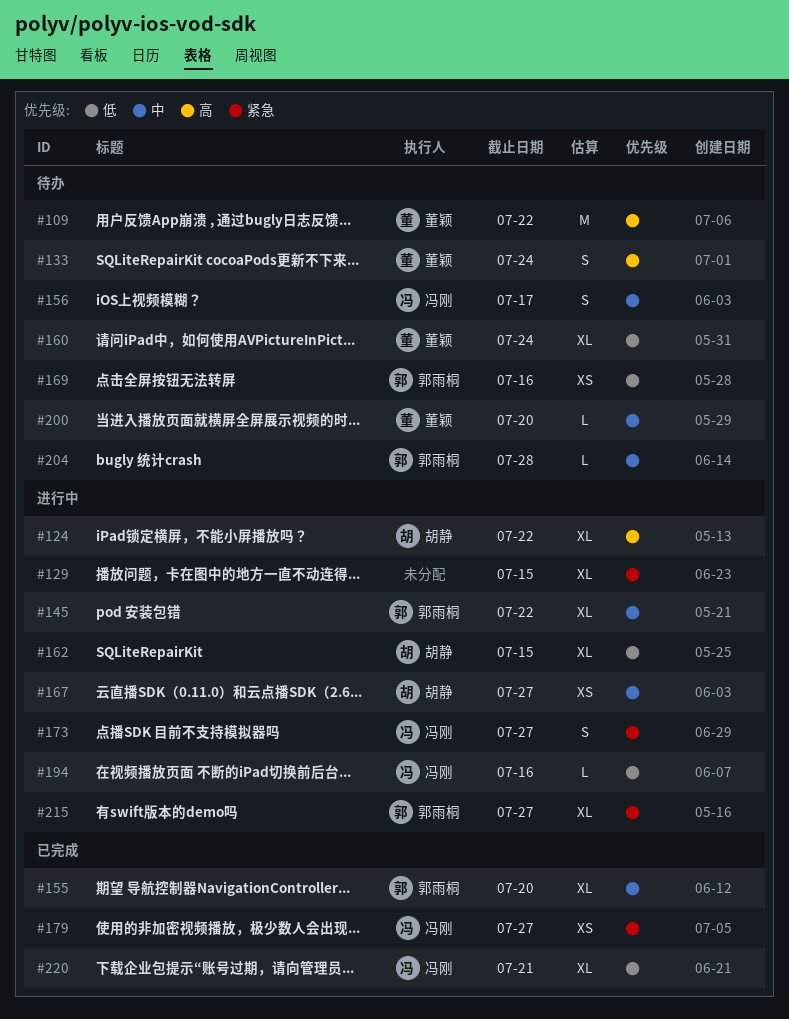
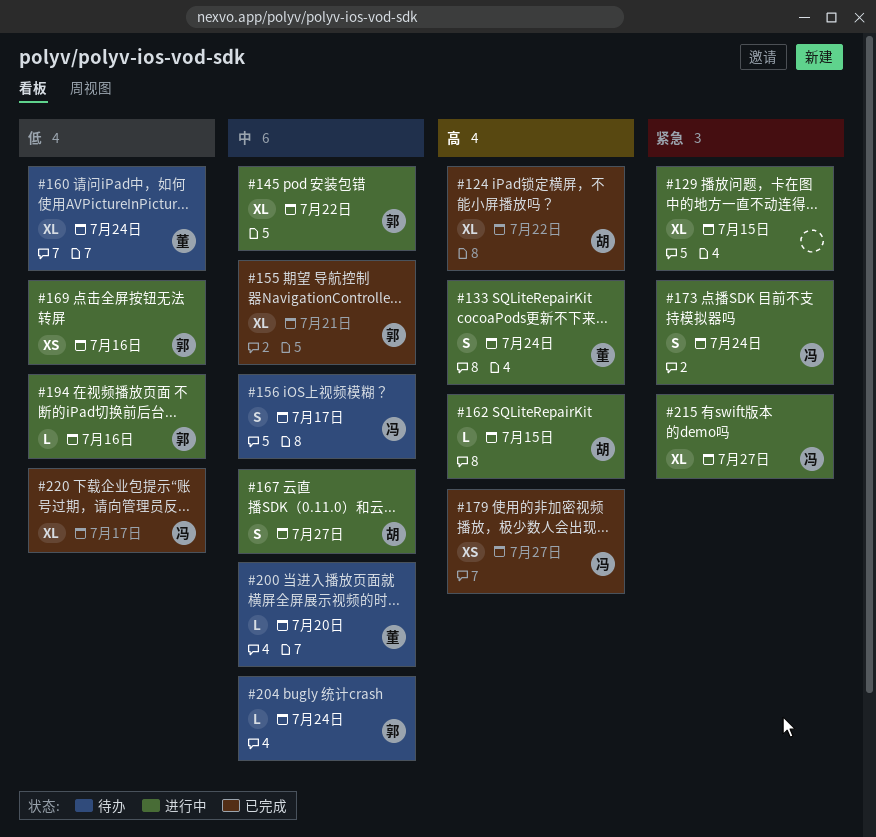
#109: present -> none
#124, status: 进行中 -> 已完成
#133, status: 待办 -> 进行中
#155, due: Jul 20 -> Jul 21
#162, priority: 低 -> 高
#162, estimate: XL -> L
#167, estimate: XS -> S
#169, status: 待办 -> 进行中
#173, due: Jul 27 -> Jul 24
#179, priority: 紧急 -> 高
#194, owner: 冯刚 -> 郭雨桐
#204, due: Jul 28 -> Jul 24
#215, owner: 郭雨桐 -> 冯刚
#220, due: Jul 21 -> Jul 17

